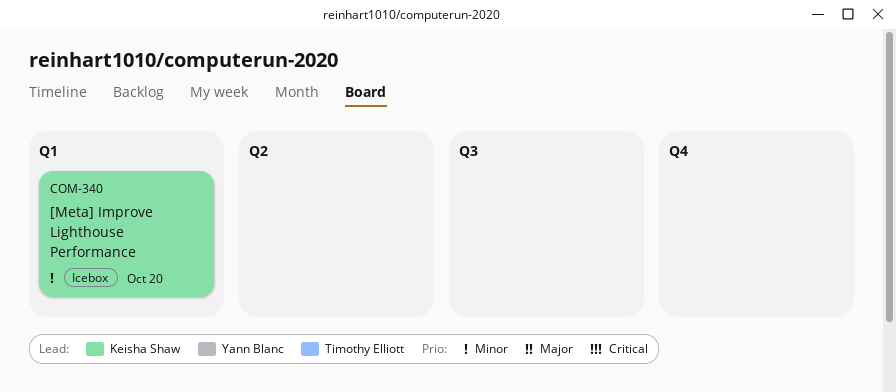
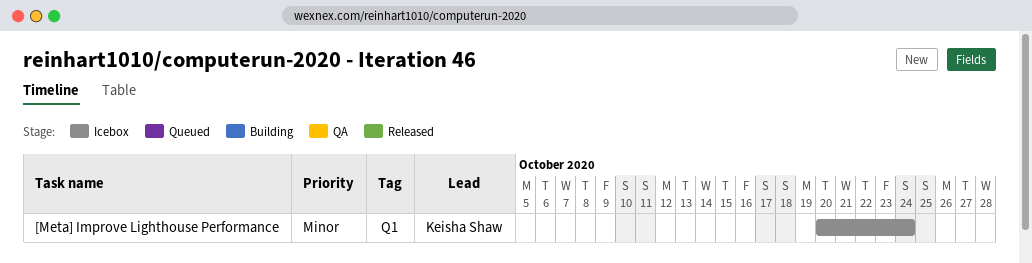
[Meta] Improve Lighthouse Performance, due: Oct 20 -> Oct 24

